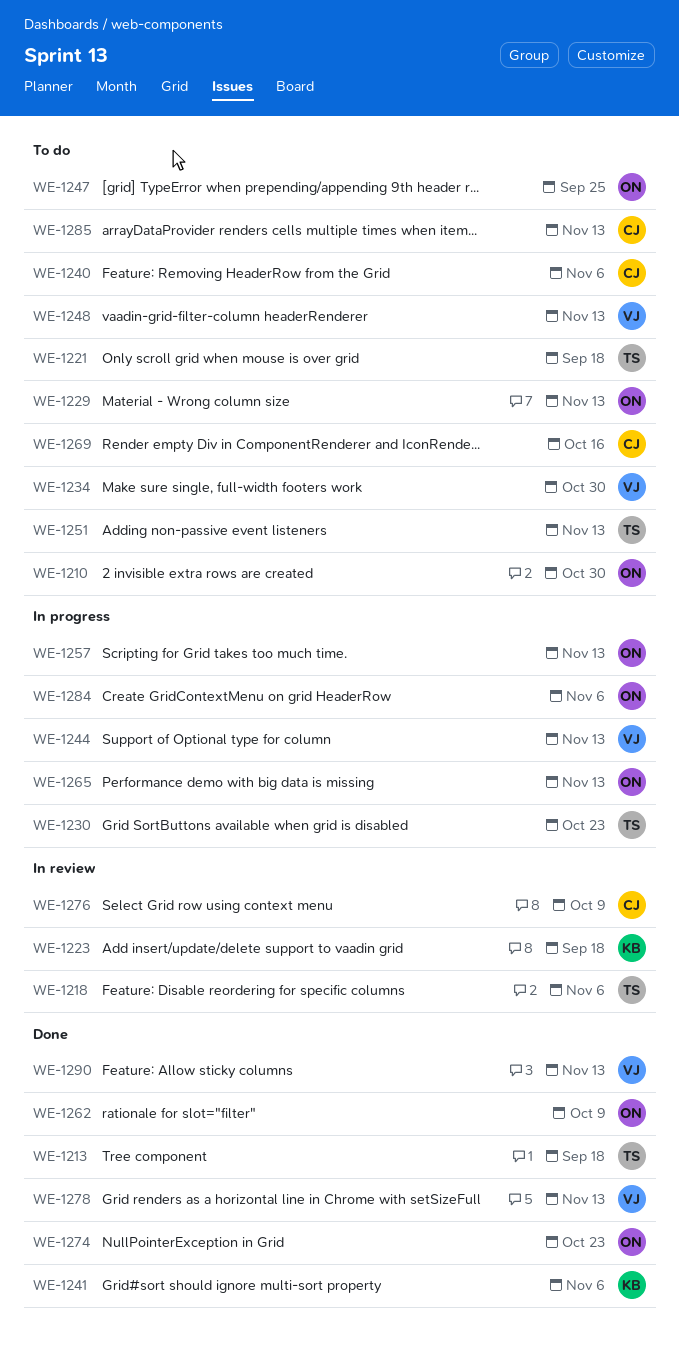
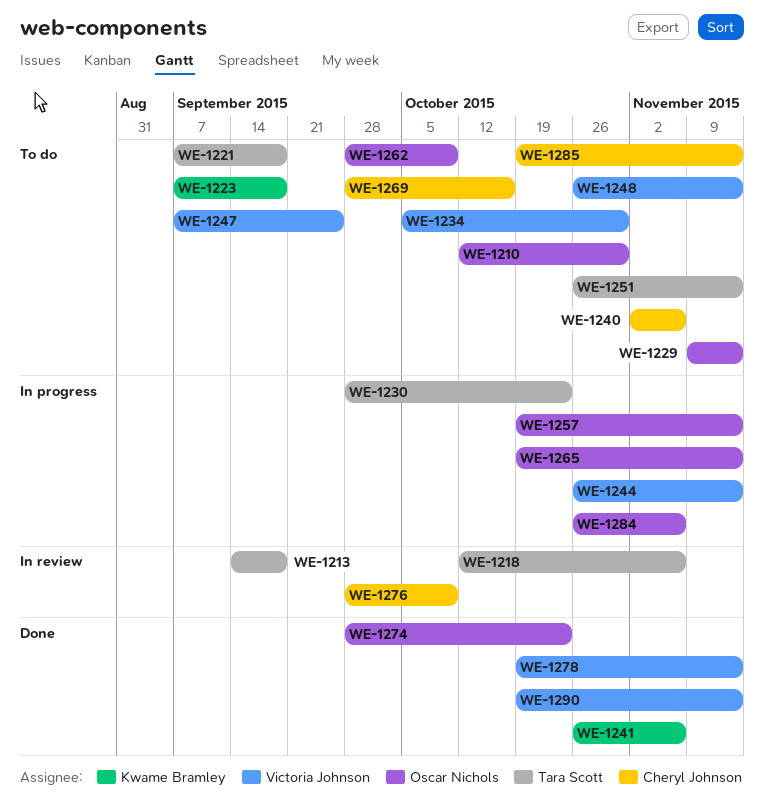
WE-1213, status: Done -> In review
WE-1223, status: In review -> To do
WE-1247, owner: Oscar Nichols -> Victoria Johnson
WE-1262, status: Done -> To do

